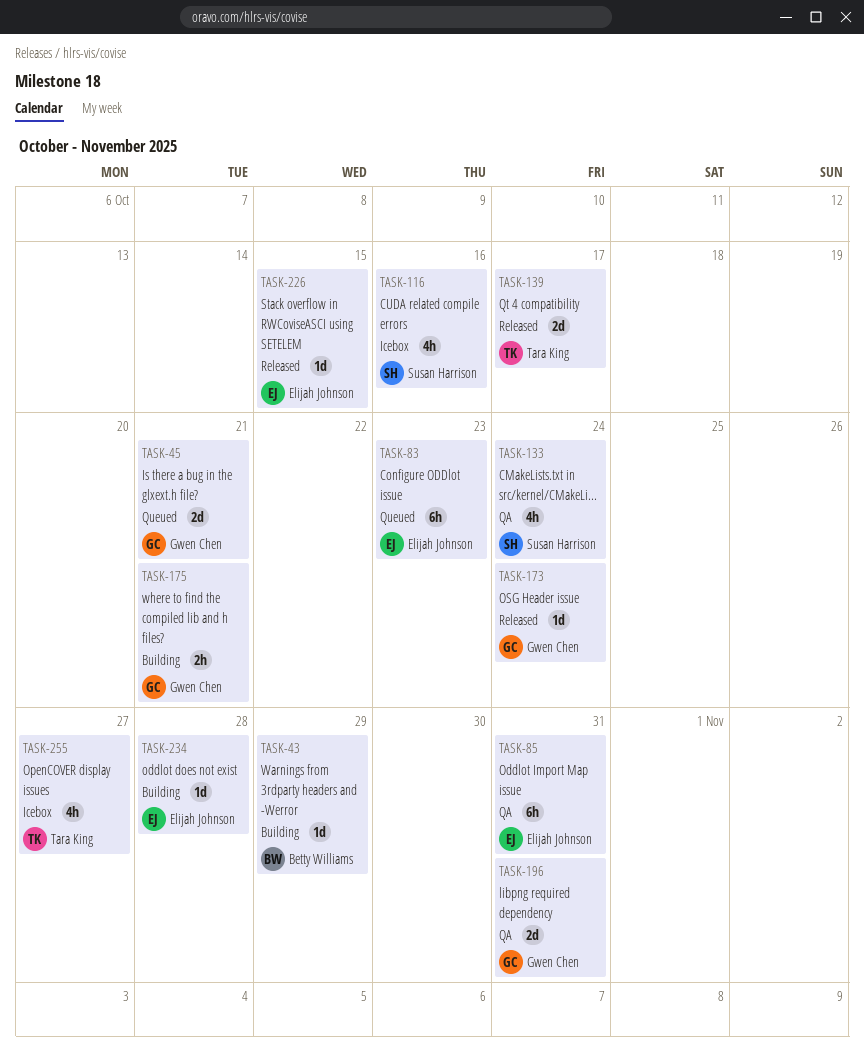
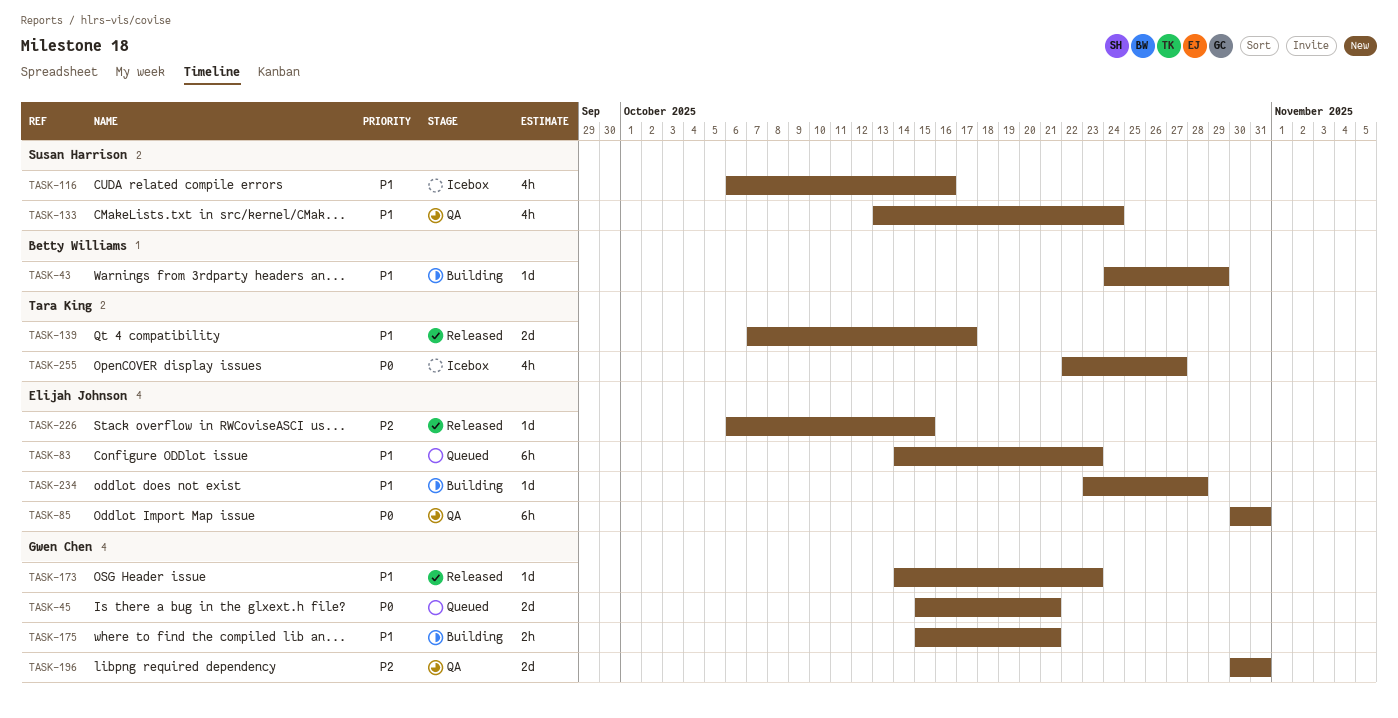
TASK-173, due: Oct 24 -> Oct 23

